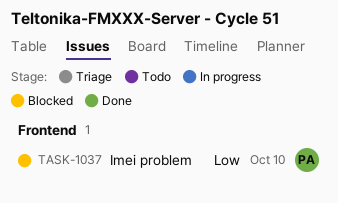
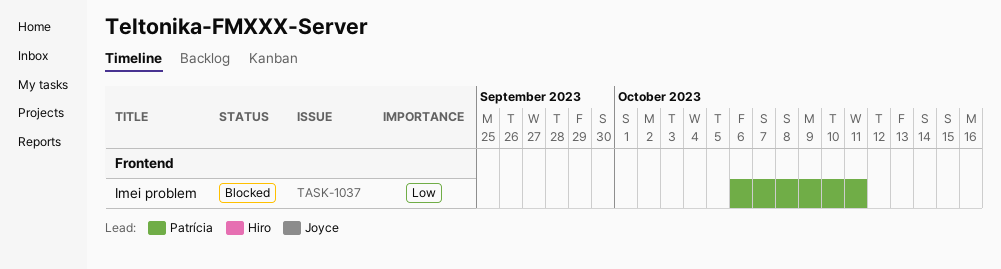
TASK-1037, due: Oct 10 -> Oct 11

